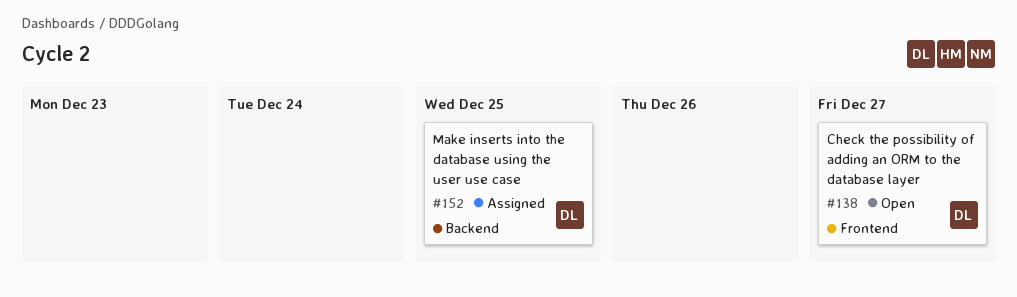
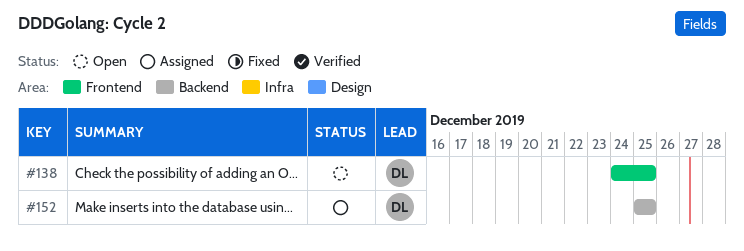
#138, due: Dec 27 -> Dec 25

